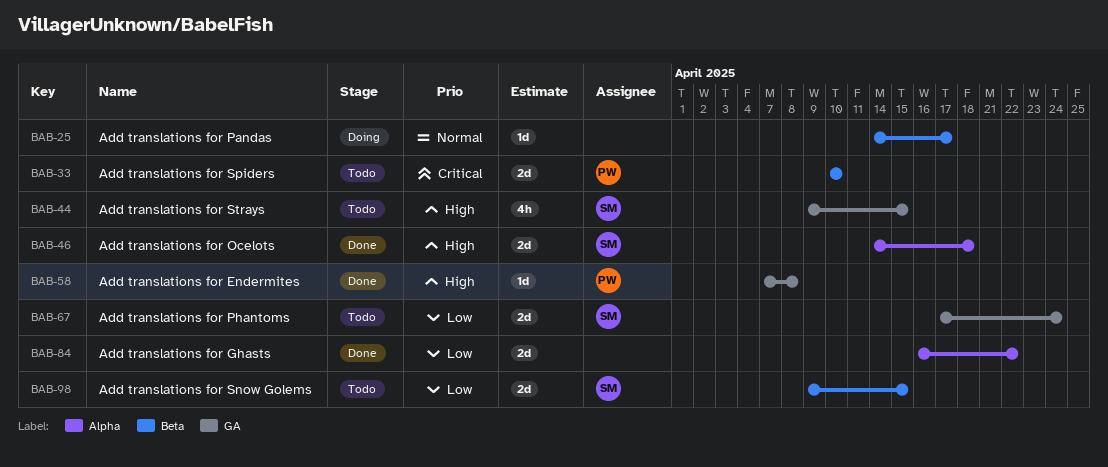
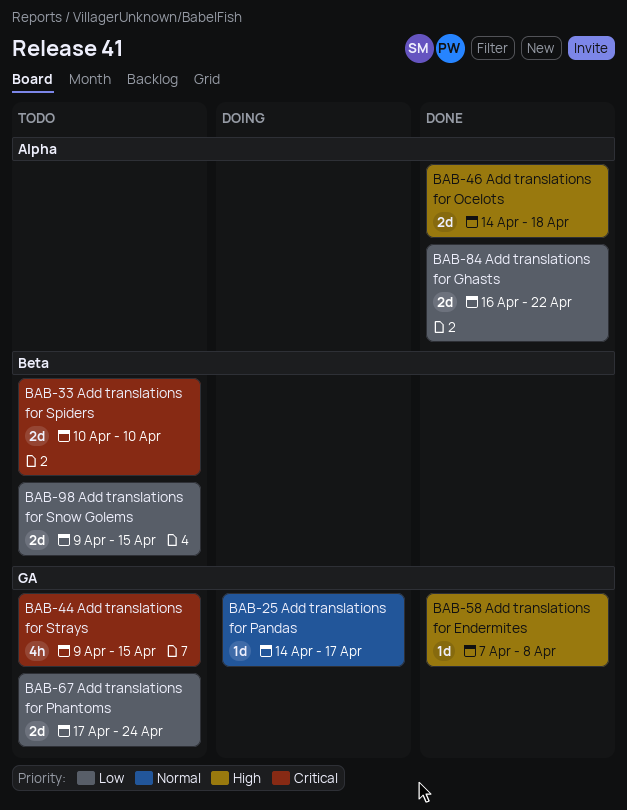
BAB-25, label: Beta -> GA
BAB-44, priority: High -> Critical

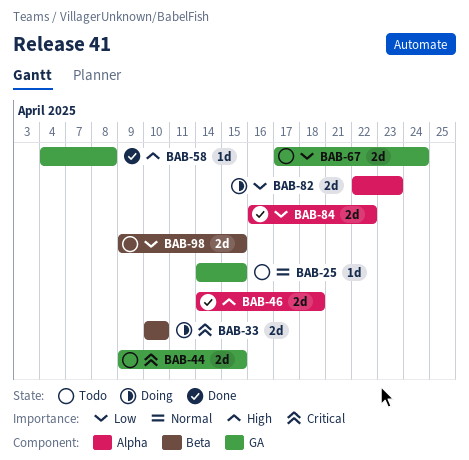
BAB-25, status: Doing -> Todo
BAB-25, due: Apr 17 -> Apr 15
BAB-33, status: Todo -> Doing
BAB-44, estimate: 4h -> 2d
BAB-58, start: Apr 7 -> Apr 4
BAB-82: none -> present

